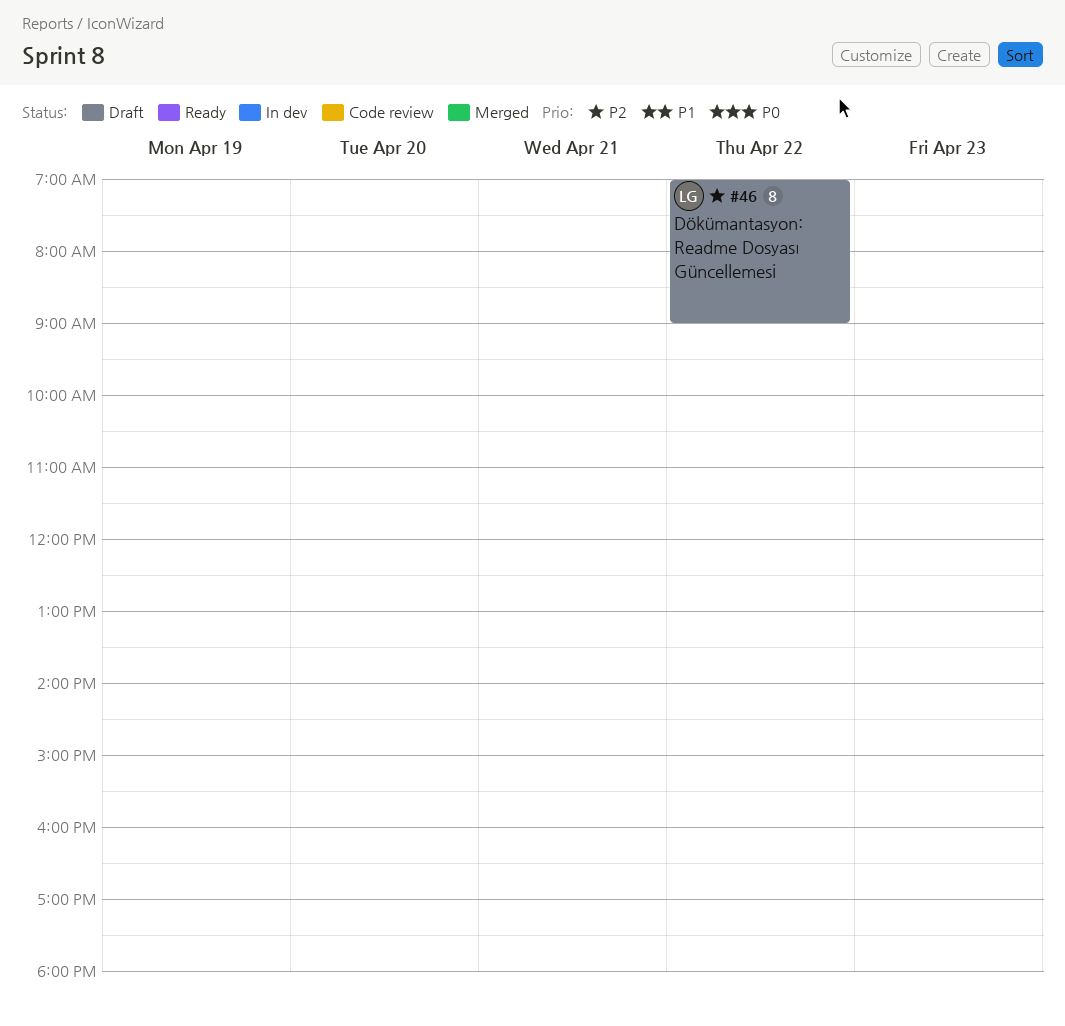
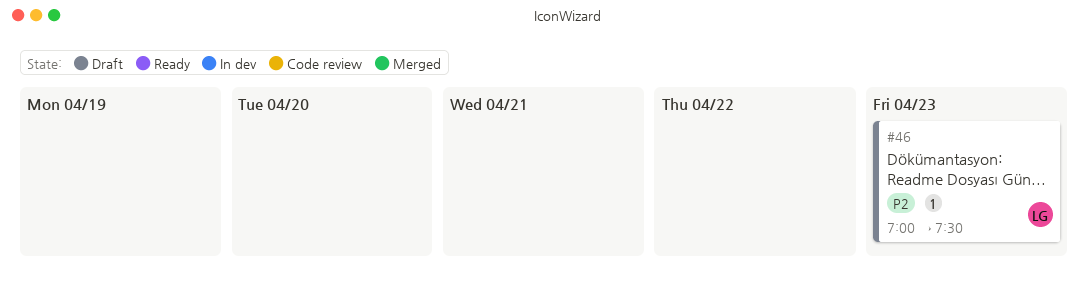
#46, estimate: 8 -> 1
#46, day: Apr 22 -> Apr 23
#46, ends: 09:00 -> 07:30

